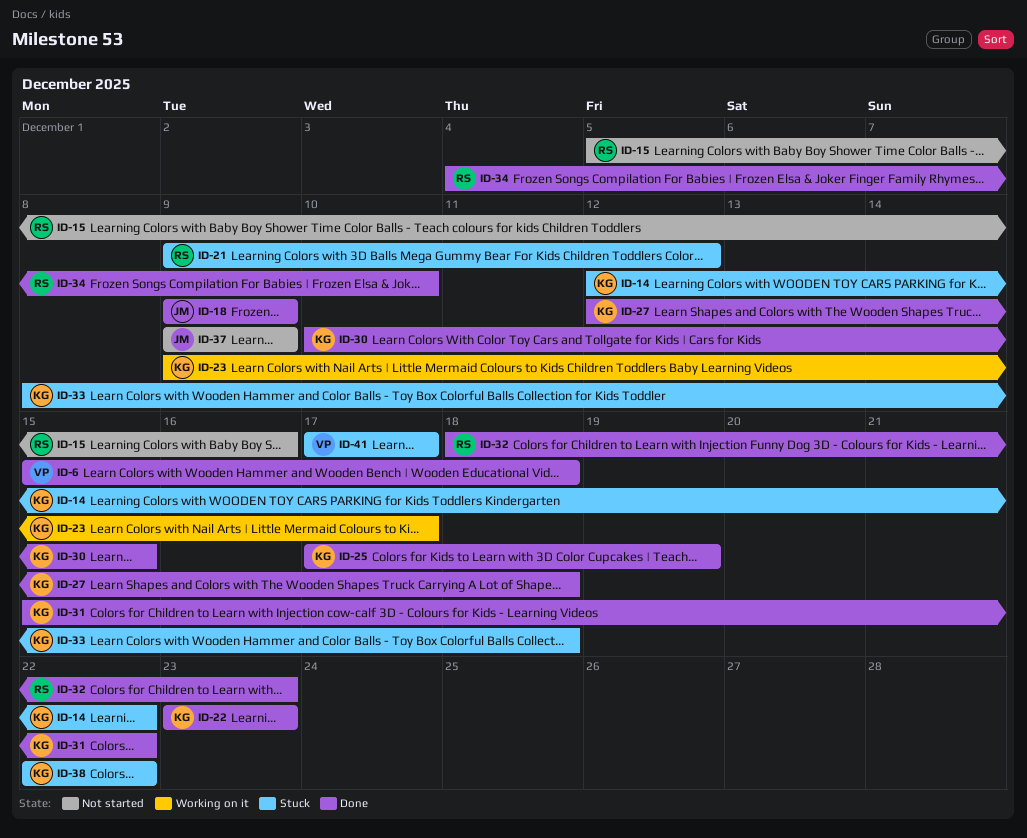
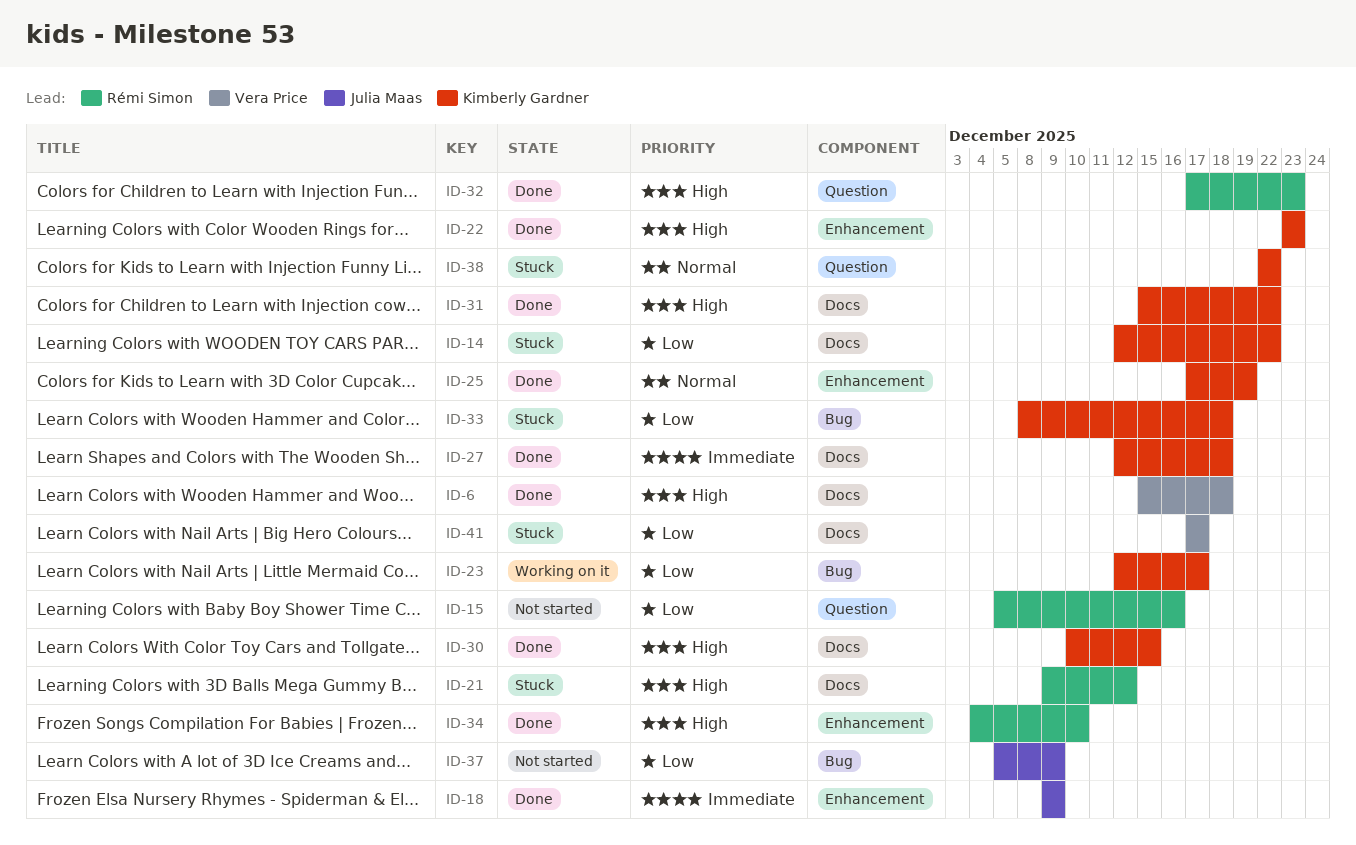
ID-23, start: Dec 9 -> Dec 12
ID-32, start: Dec 18 -> Dec 17
ID-37, start: Dec 9 -> Dec 5

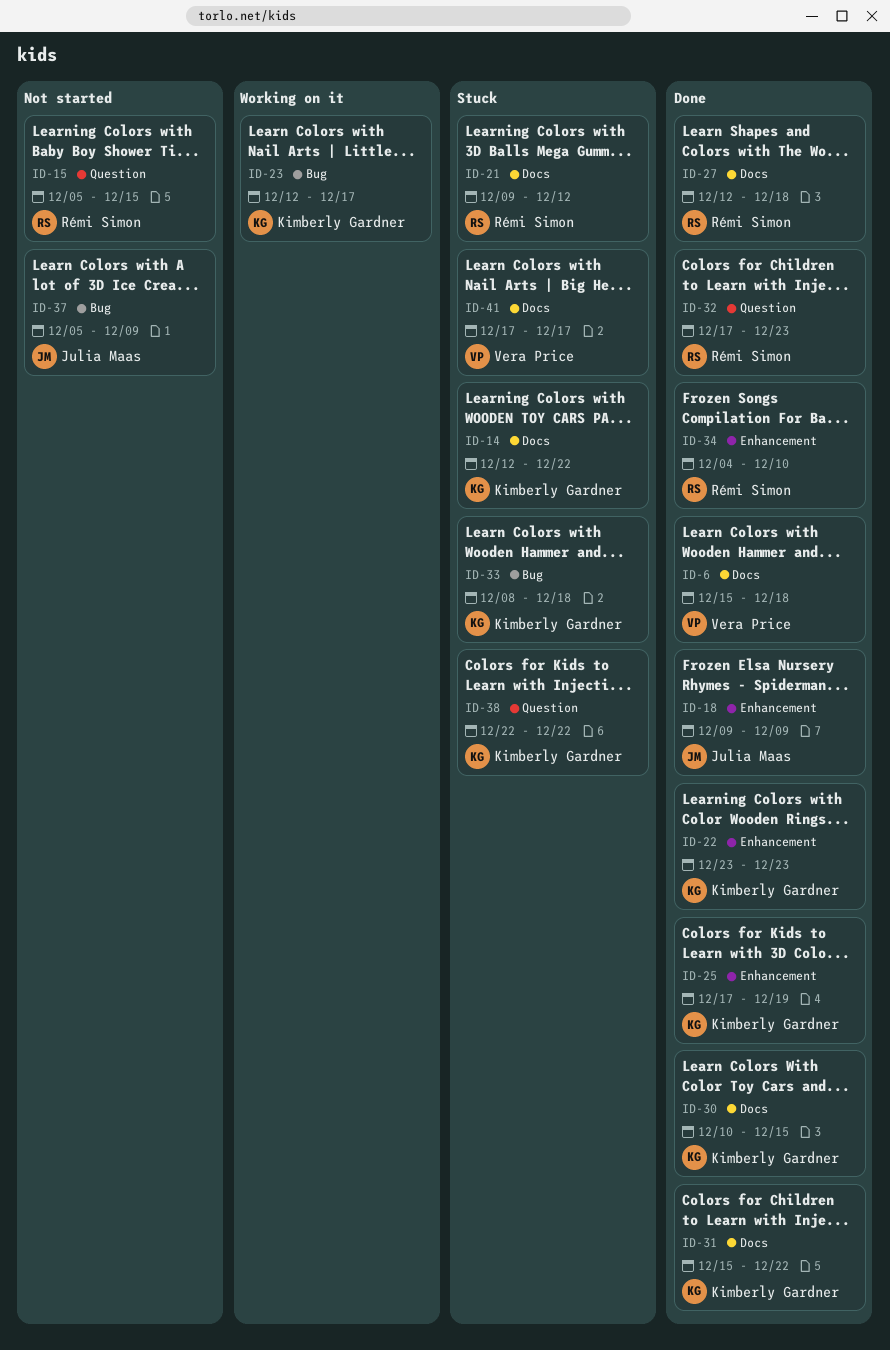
ID-15, due: Dec 16 -> Dec 15
ID-27, owner: Kimberly Gardner -> Rémi Simon

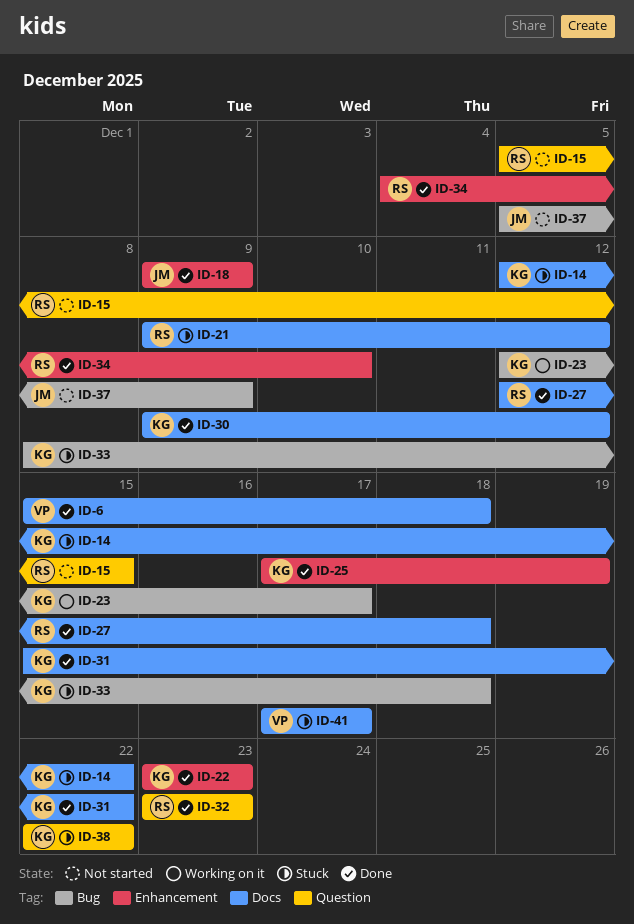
ID-30, start: Dec 10 -> Dec 9
ID-30, due: Dec 15 -> Dec 12
ID-32, start: Dec 17 -> Dec 23

